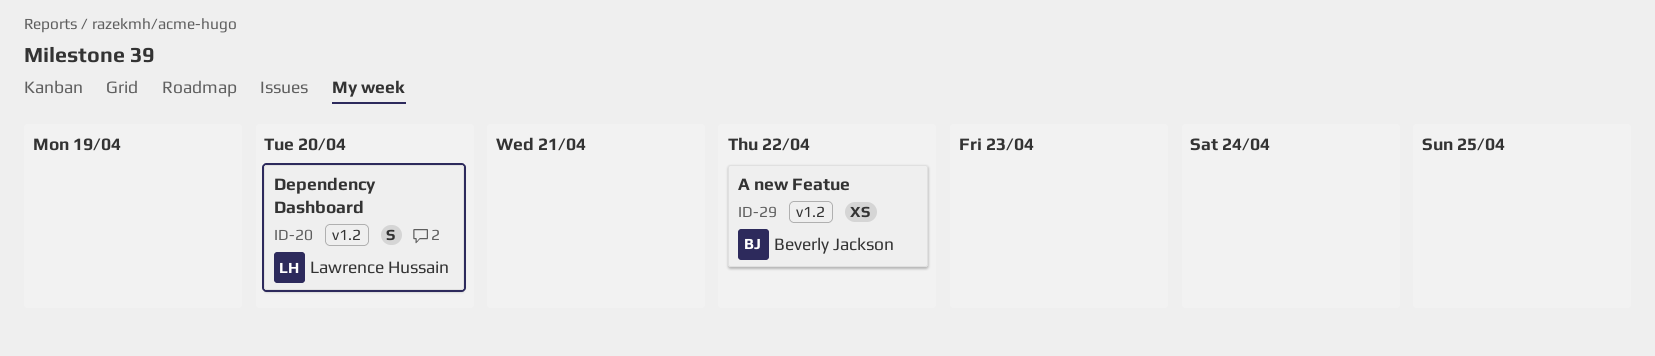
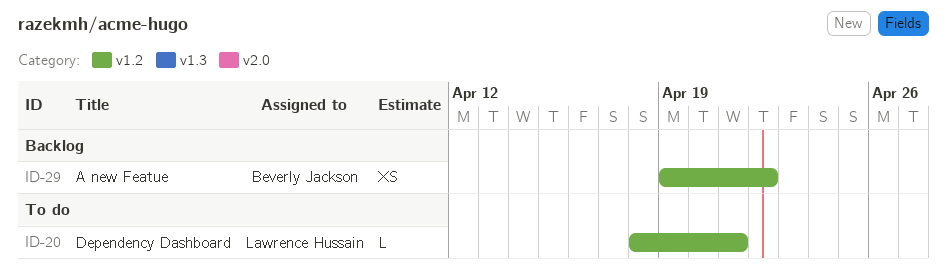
ID-20, estimate: S -> L
ID-20, due: Apr 20 -> Apr 21

